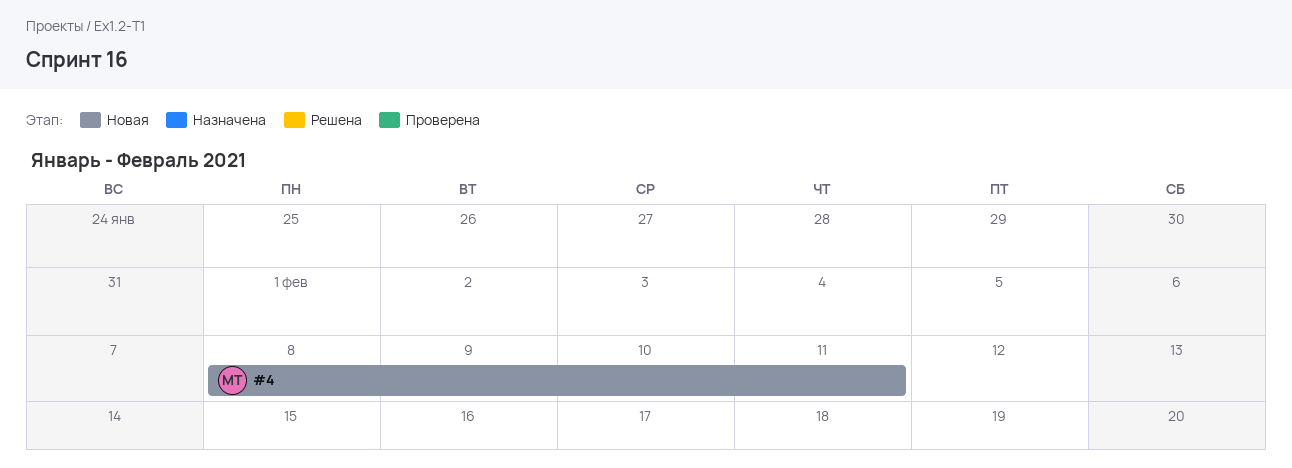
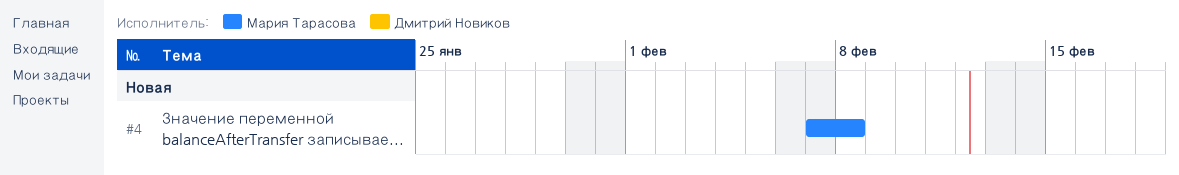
#4, start: Feb 8 -> Feb 7
#4, due: Feb 11 -> Feb 8

